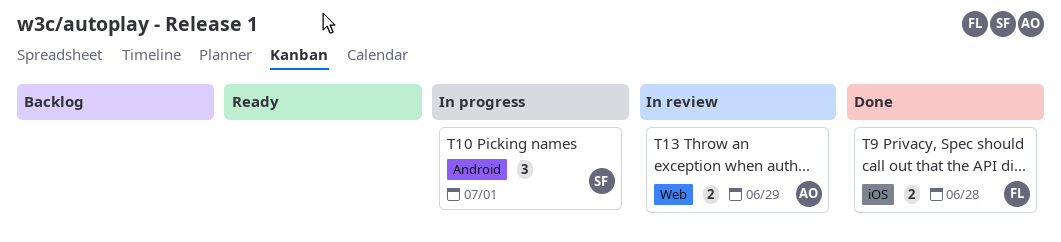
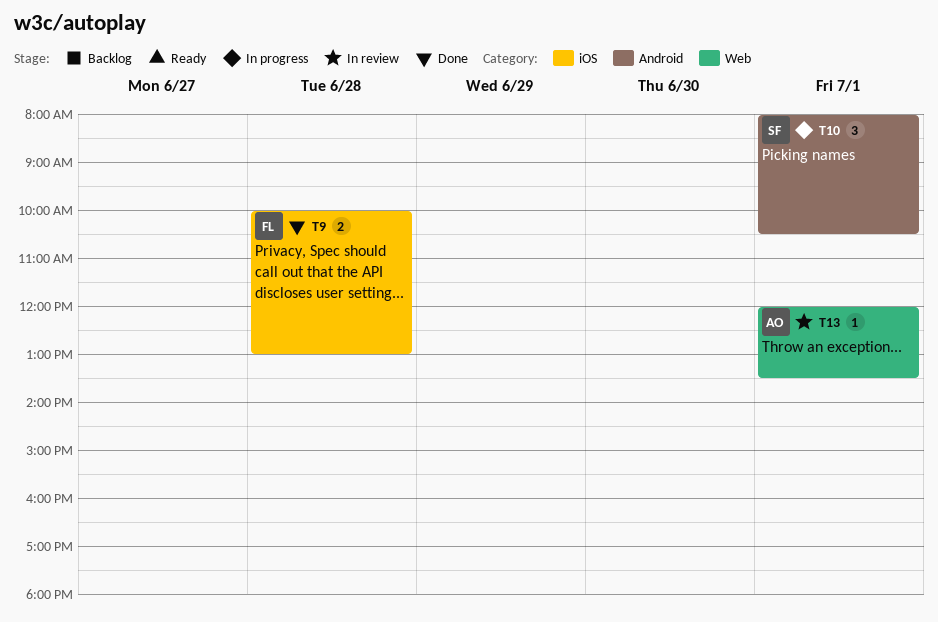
T13, estimate: 2 -> 1
T13, day: Jun 29 -> Jul 1

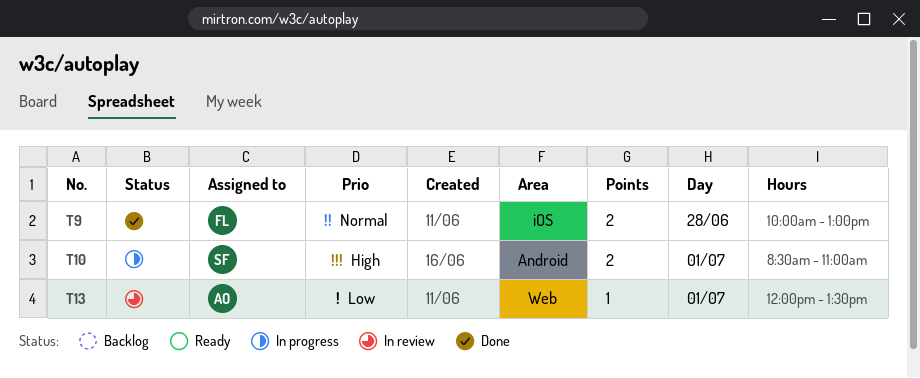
T10, estimate: 3 -> 2
T10, begins: 08:00 -> 08:30
T10, ends: 10:30 -> 11:00

